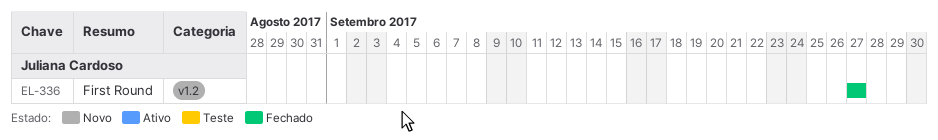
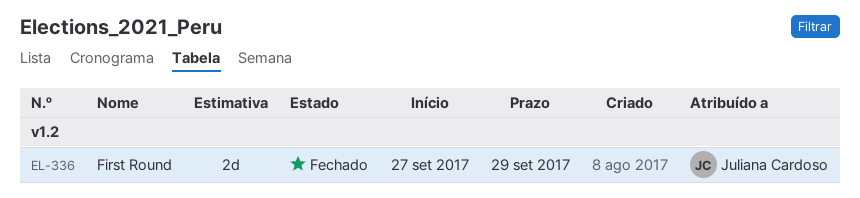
EL-336, due: Sep 27 -> Sep 29

